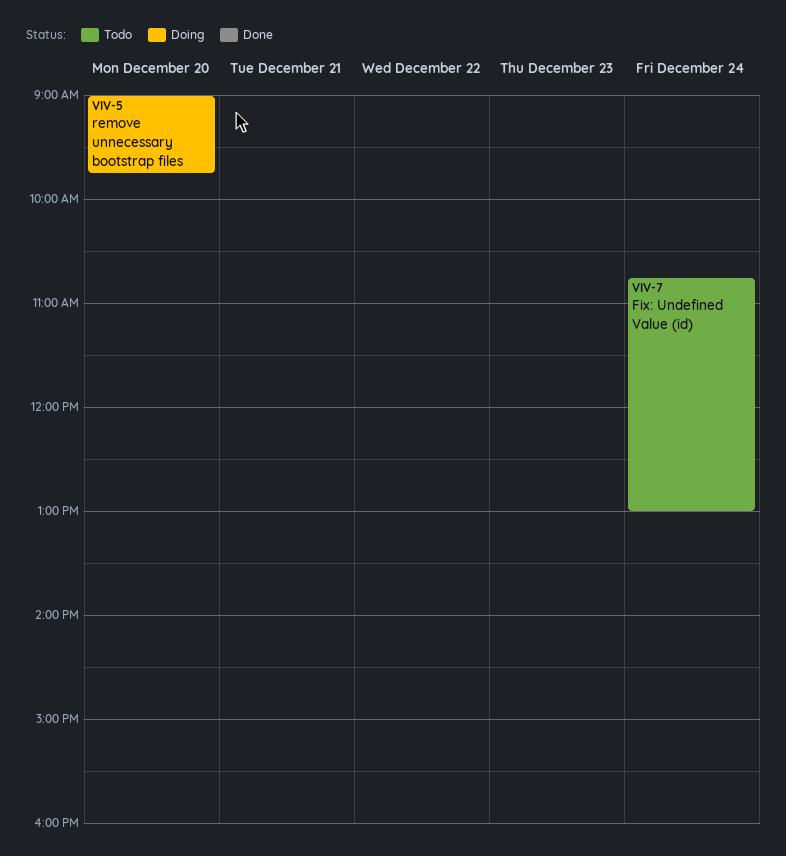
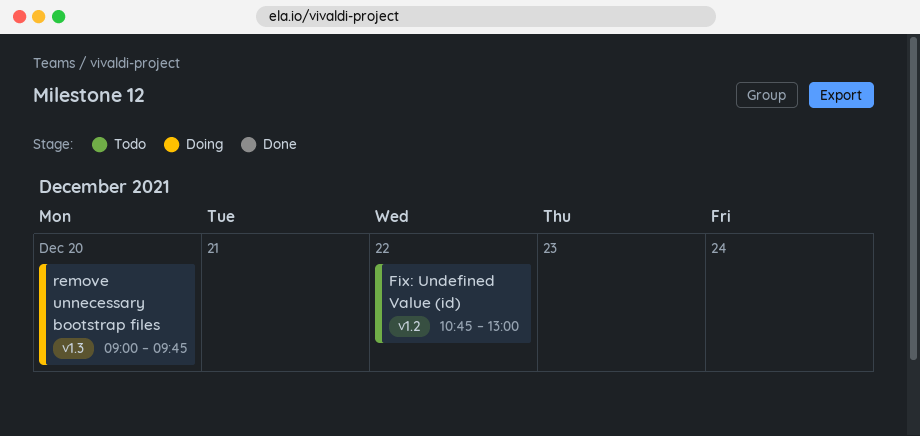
Fix: Undefined Value (id), day: Dec 24 -> Dec 22

